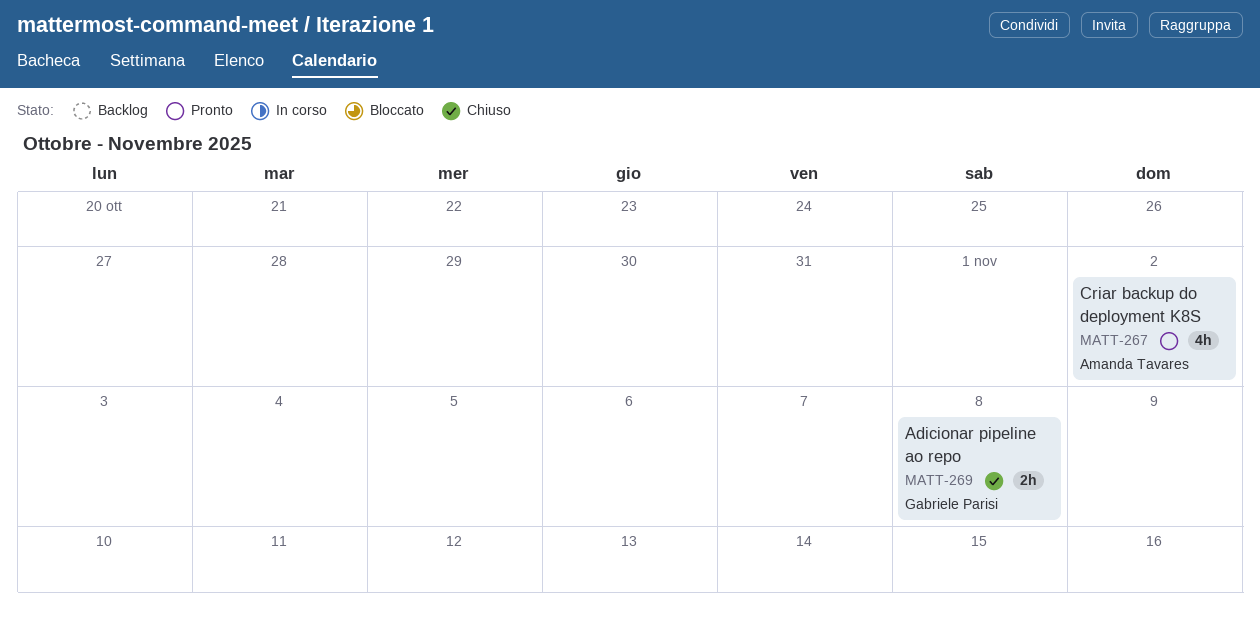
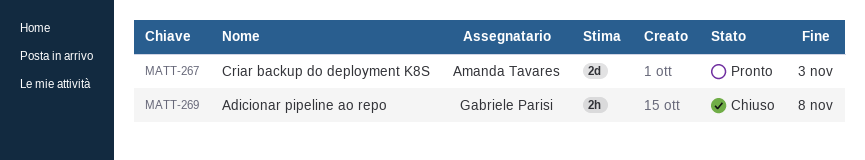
MATT-267, estimate: 4h -> 2d
MATT-267, due: Nov 2 -> Nov 3

